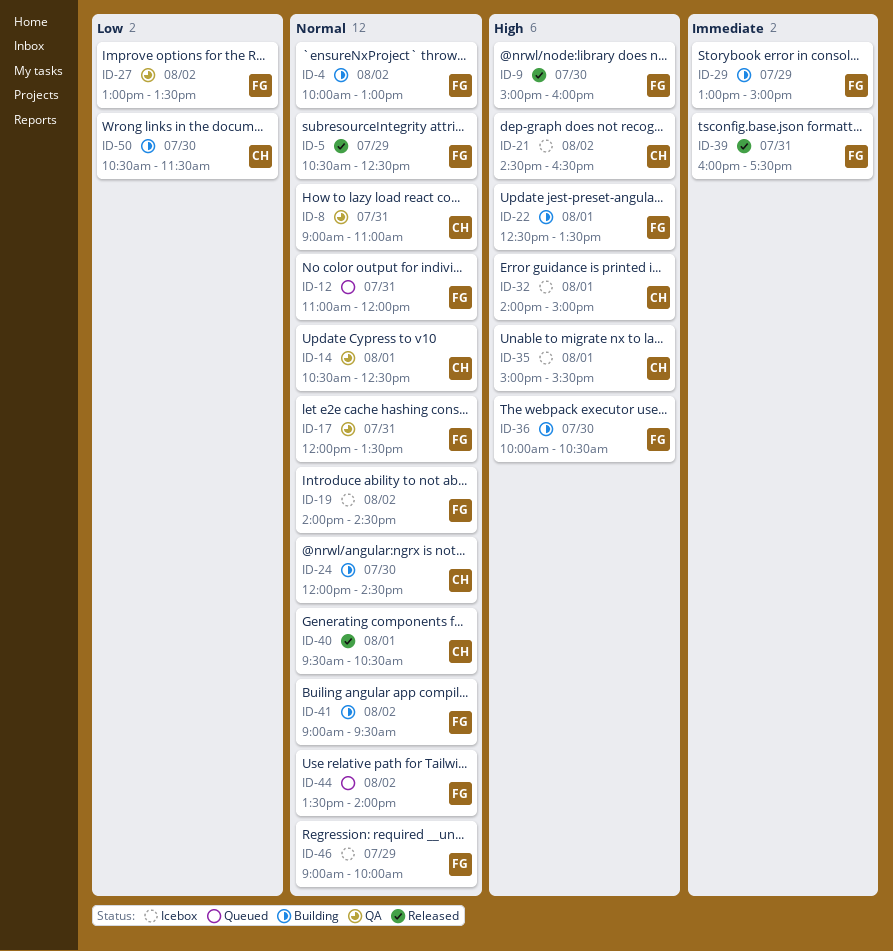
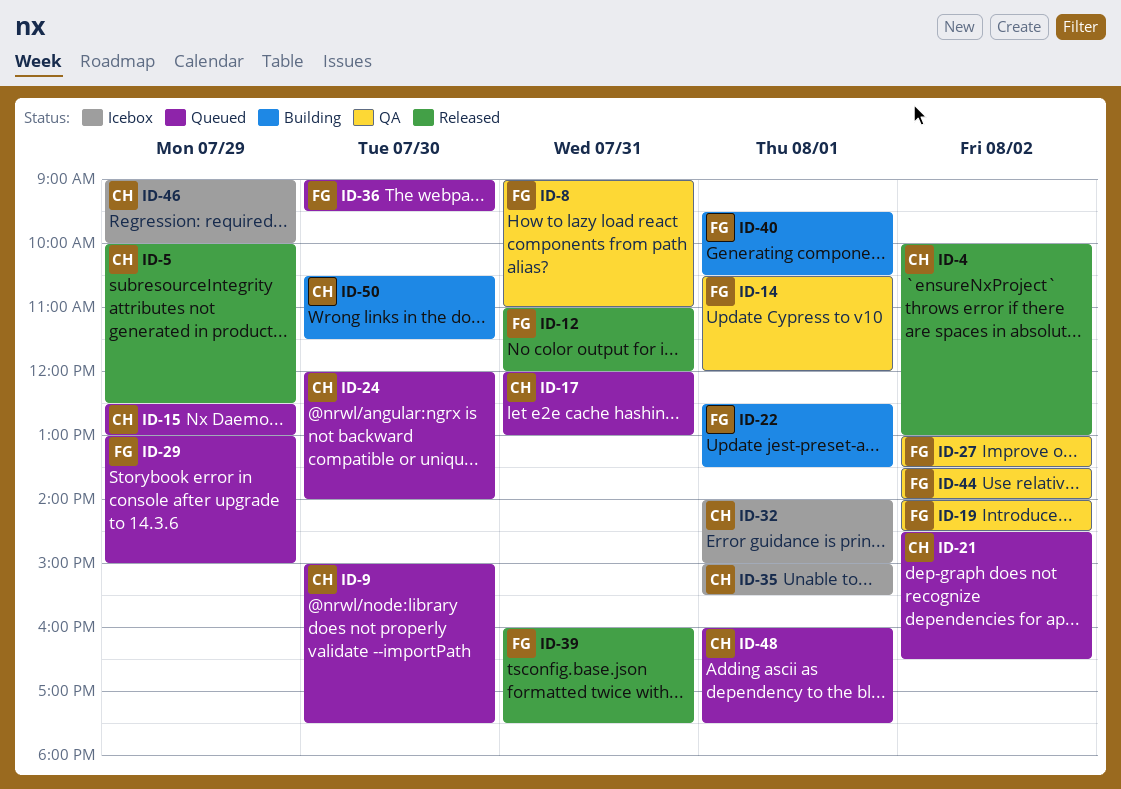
ID-4, status: Building -> Released
ID-4, owner: FG -> CH
ID-5, owner: FG -> CH
ID-5, begins: 10:30 -> 10:00
ID-8, owner: CH -> FG
ID-9, status: Released -> Queued
ID-9, owner: FG -> CH
ID-9, ends: 16:00 -> 17:30
ID-12, status: Queued -> Released
ID-14, owner: CH -> FG
ID-14, ends: 12:30 -> 12:00
ID-15: none -> present
ID-17, status: QA -> Queued
ID-17, owner: FG -> CH
ID-17, ends: 13:30 -> 13:00
ID-19, status: Icebox -> QA
ID-21, status: Icebox -> Queued
ID-24, status: Building -> Queued
ID-24, ends: 14:30 -> 14:00
ID-29, status: Building -> Queued
ID-36, status: Building -> Queued
ID-36, begins: 10:00 -> 09:00
ID-36, ends: 10:30 -> 09:30
ID-40, status: Released -> Building
ID-40, owner: CH -> FG
ID-41: present -> none
ID-44, status: Queued -> QA
ID-46, owner: FG -> CH
ID-48: none -> present

